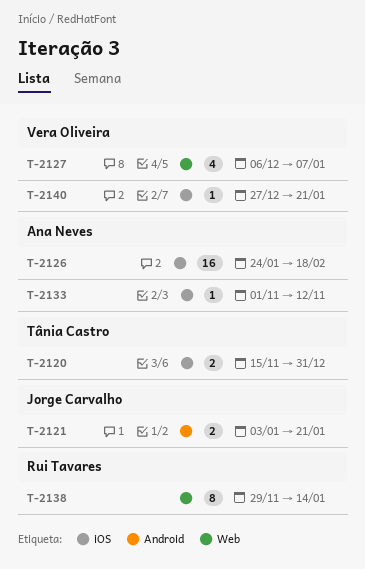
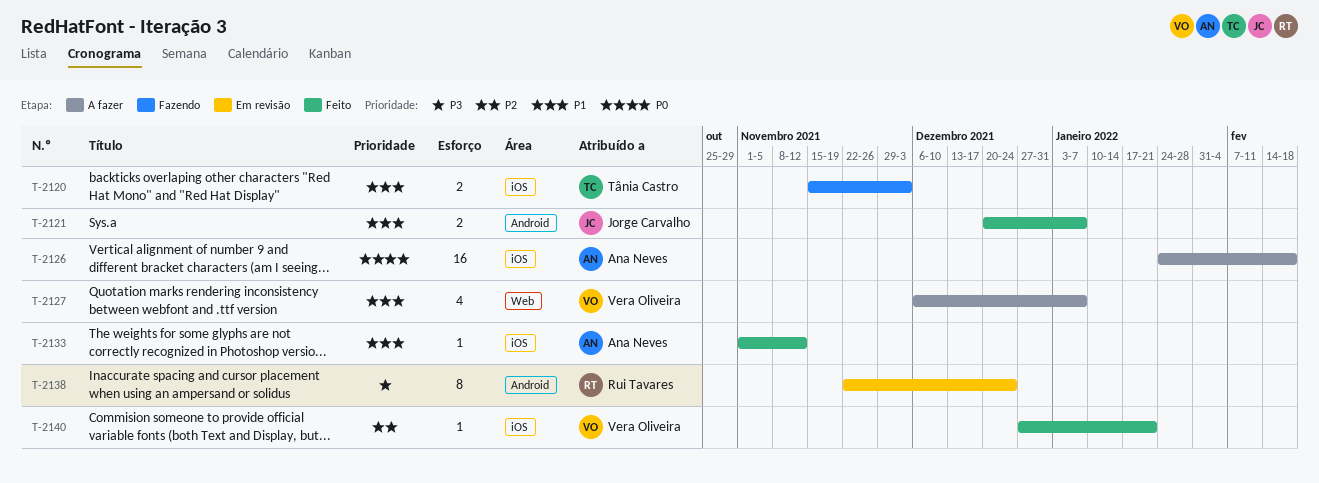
T-2120, due: Dec 31 -> Dec 3
T-2121, start: Jan 3 -> Dec 20
T-2121, due: Jan 21 -> Jan 7
T-2138, label: Web -> Android
T-2138, start: Nov 29 -> Nov 22
T-2138, due: Jan 14 -> Dec 24

